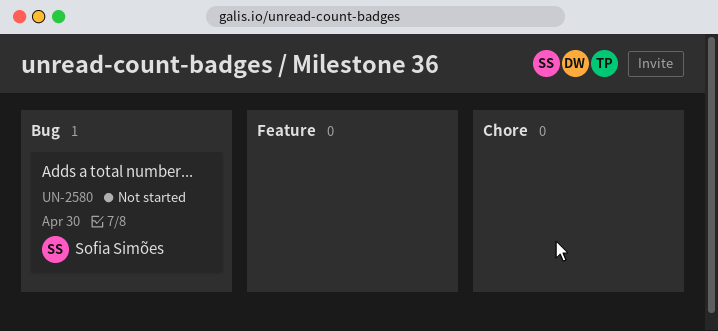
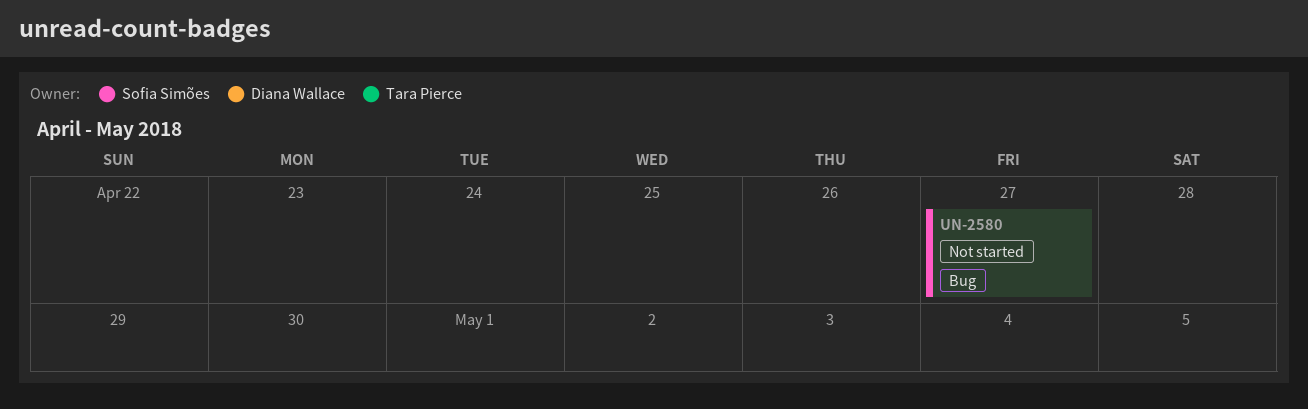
UN-2580, due: Apr 30 -> Apr 27

